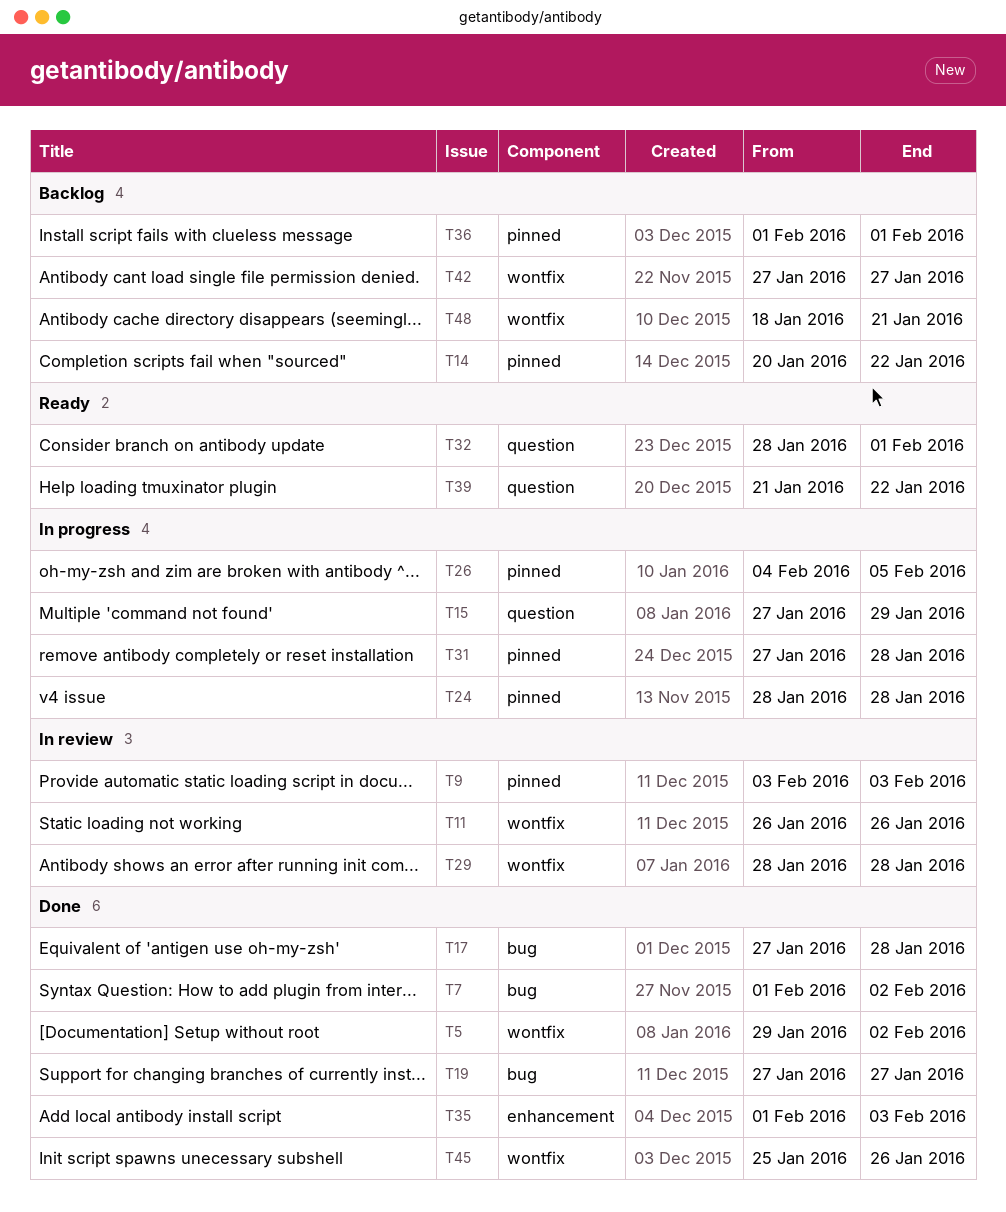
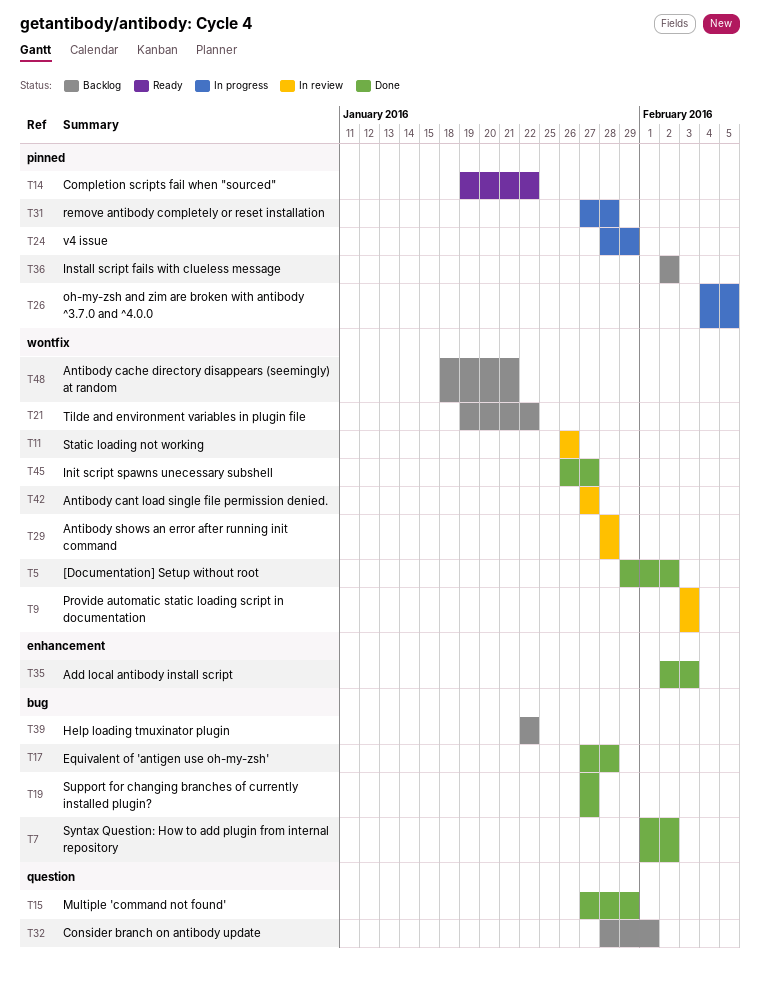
T9, label: pinned -> wontfix
T14, status: Backlog -> Ready
T14, start: Jan 20 -> Jan 19
T15, status: In progress -> Done
T21: none -> present
T24, due: Jan 28 -> Jan 29
T32, status: Ready -> Backlog
T35, start: Feb 1 -> Feb 2
T36, start: Feb 1 -> Feb 2
T36, due: Feb 1 -> Feb 2
T39, status: Ready -> Backlog
T39, label: question -> bug
T39, start: Jan 21 -> Jan 22
T42, status: Backlog -> In review
T45, start: Jan 25 -> Jan 26
T45, due: Jan 26 -> Jan 27

